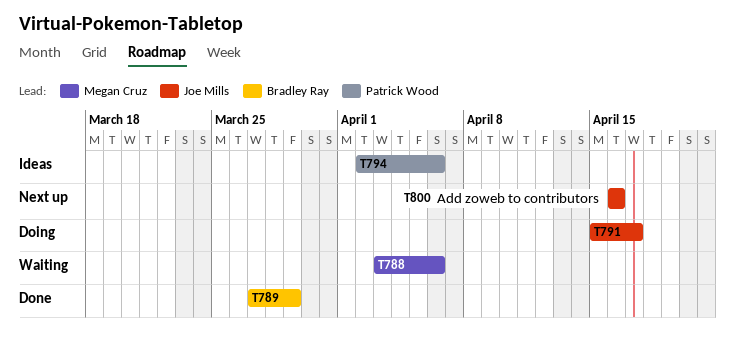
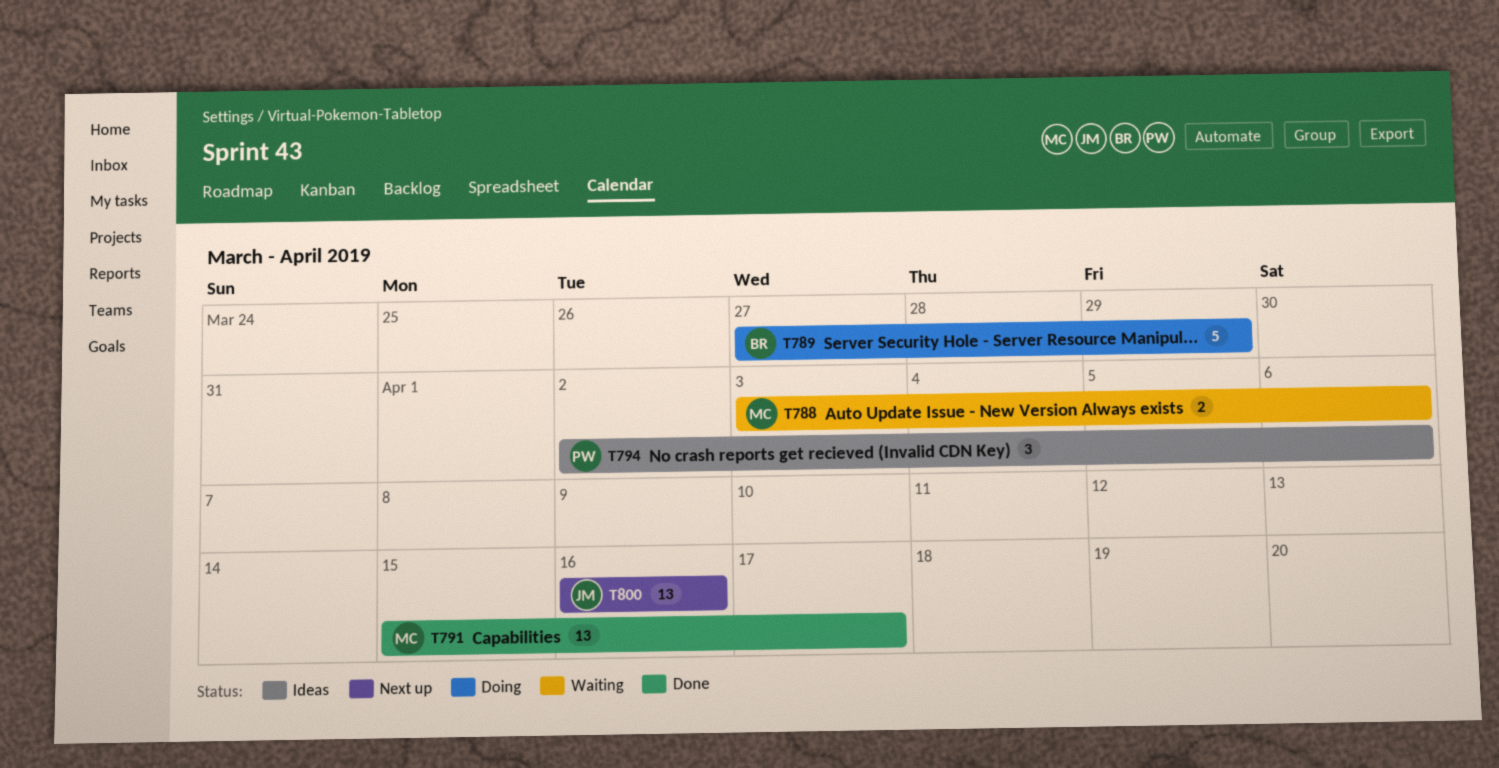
T789, status: Done -> Doing
T791, status: Doing -> Done
T791, owner: Joe Mills -> Megan Cruz

